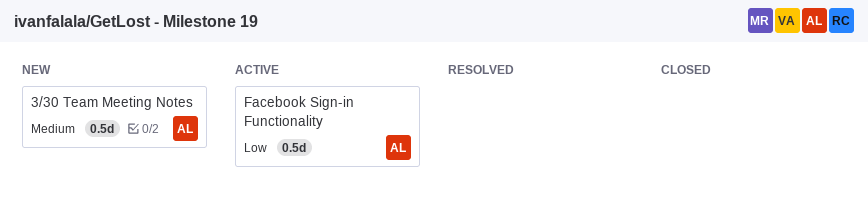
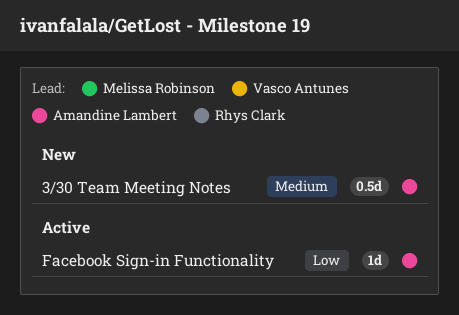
Facebook Sign-in Functionality, estimate: 0.5d -> 1d

